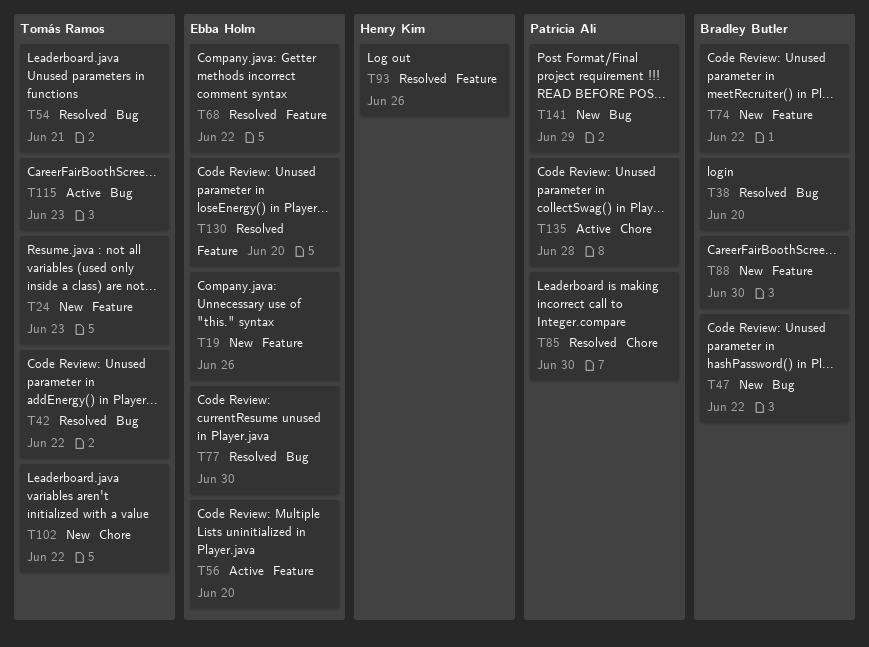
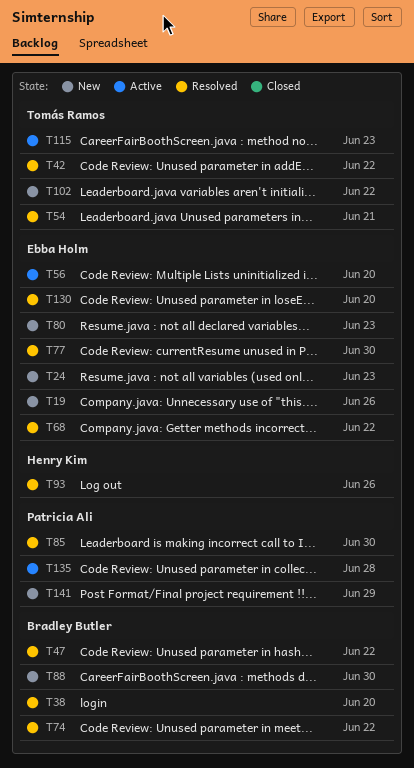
T24, owner: Tomás Ramos -> Ebba Holm
T47, status: New -> Resolved
T74, status: New -> Resolved
T80: none -> present

